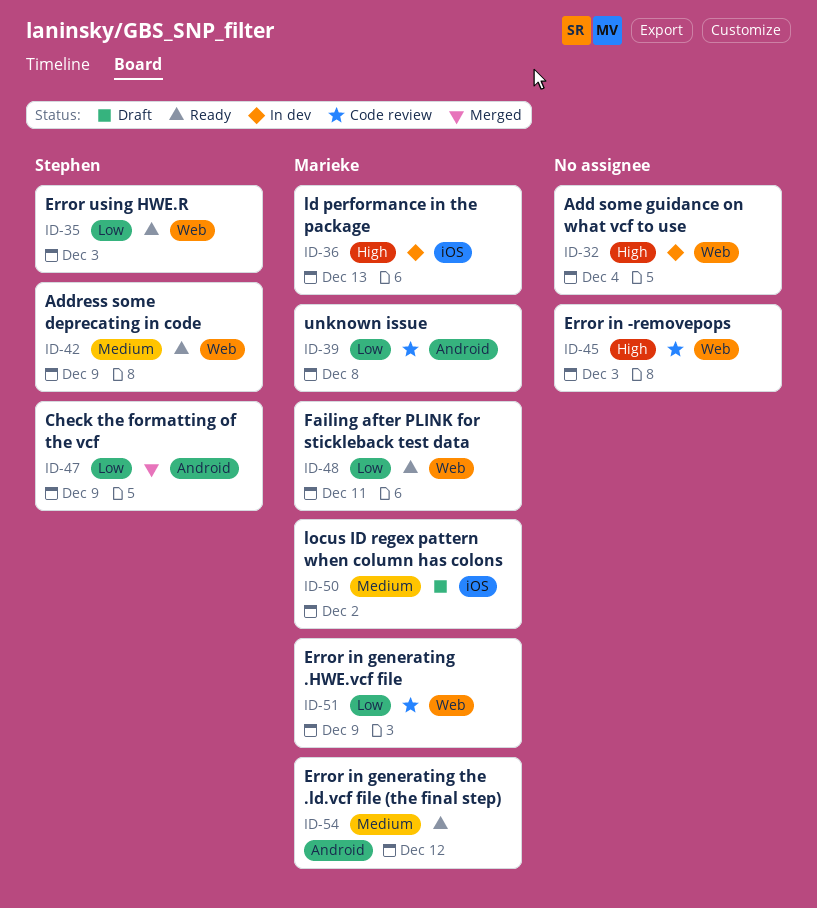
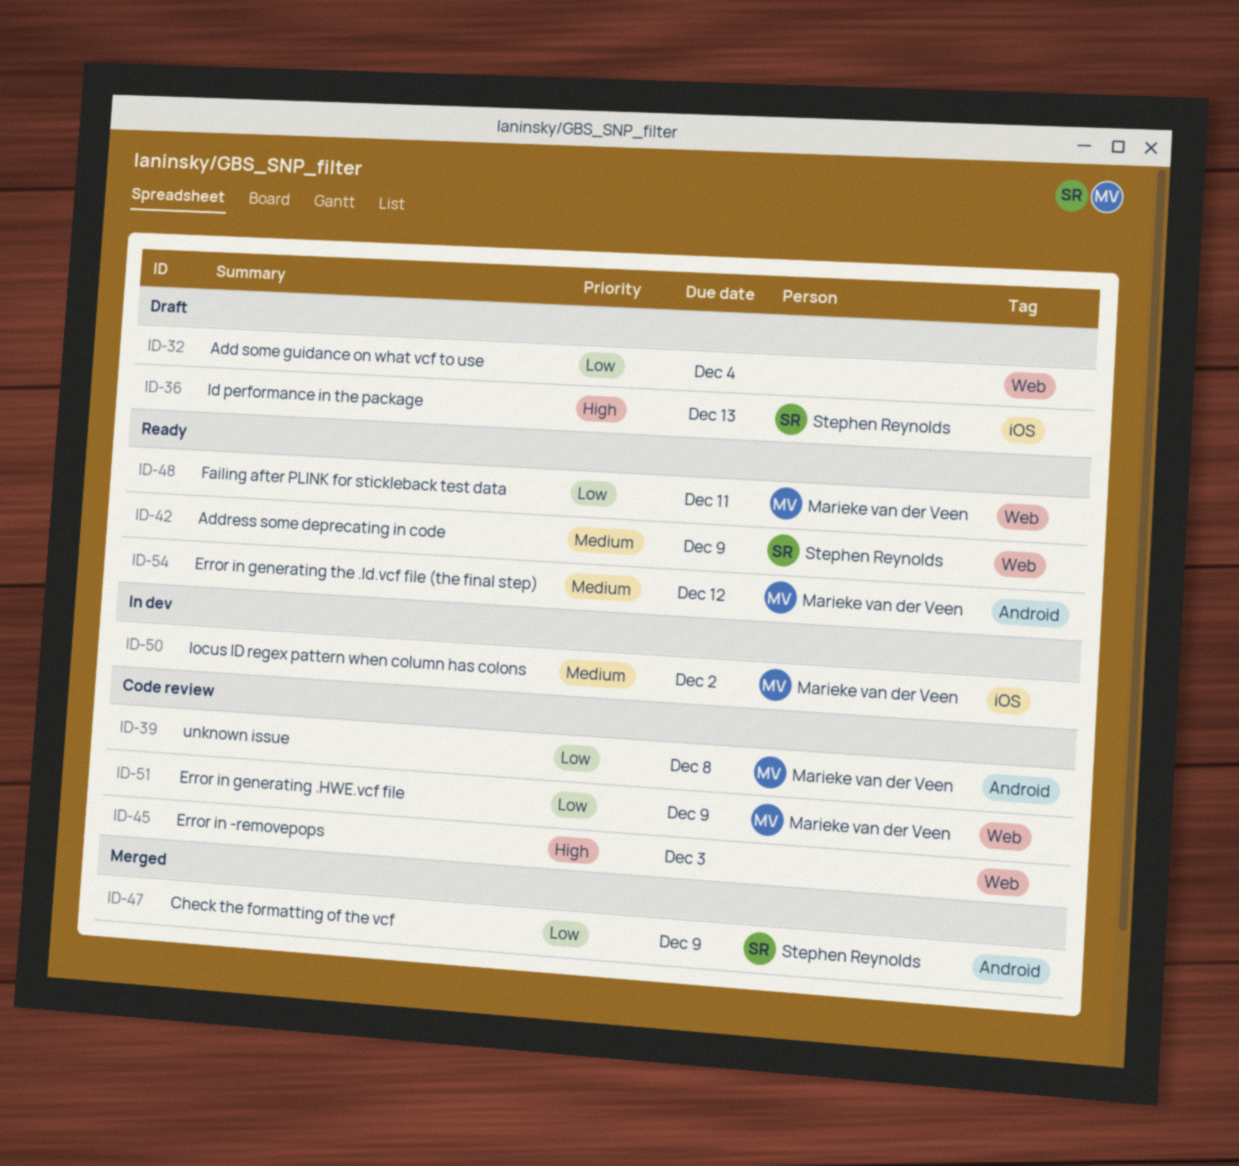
ID-32, status: In dev -> Draft
ID-32, priority: High -> Low
ID-35: present -> none
ID-36, status: In dev -> Draft
ID-36, owner: Marieke van der Veen -> Stephen Reynolds
ID-50, status: Draft -> In dev

